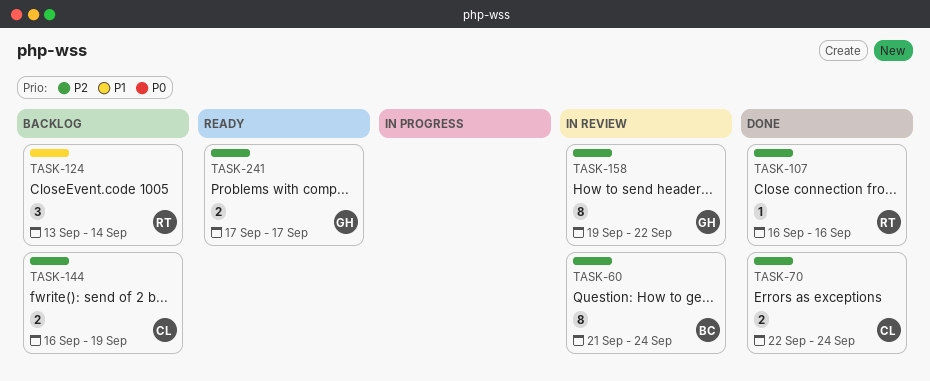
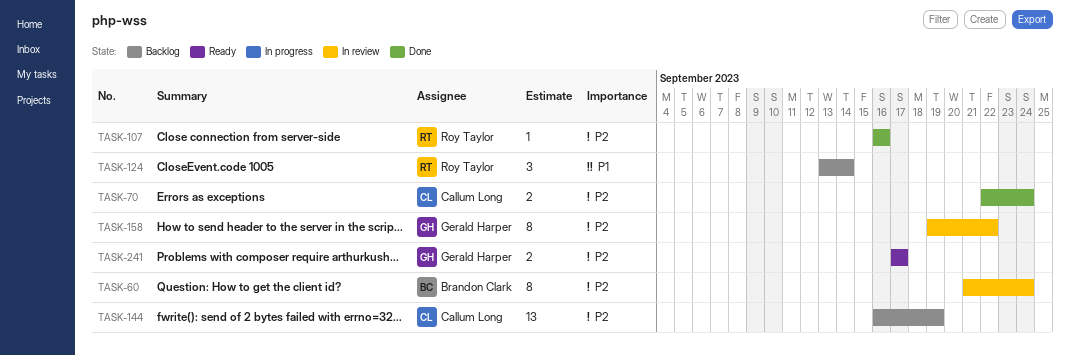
TASK-144, estimate: 2 -> 13

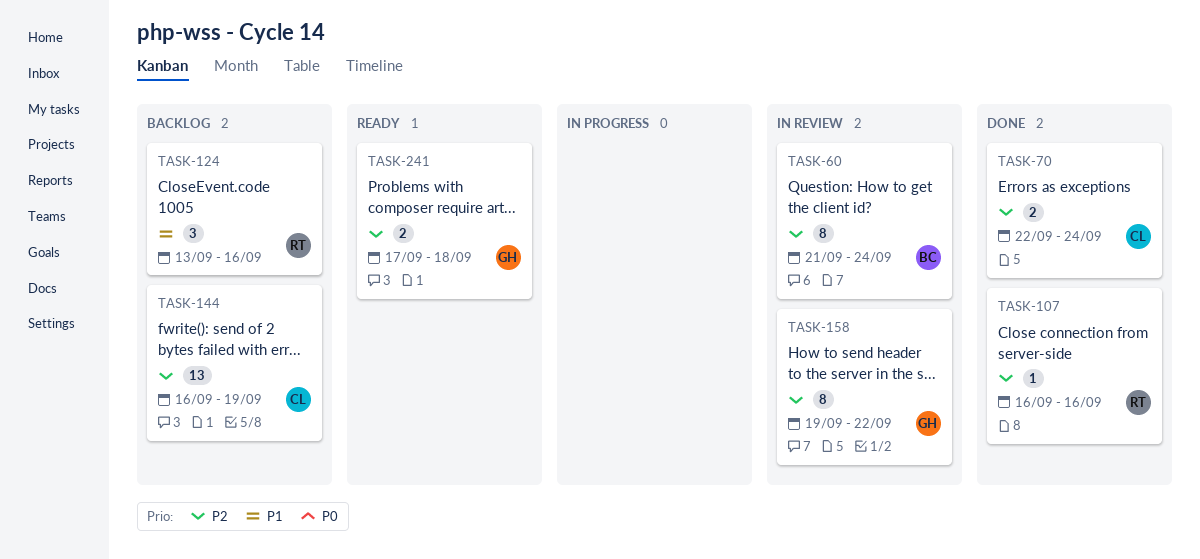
TASK-124, due: Sep 14 -> Sep 16
TASK-241, due: Sep 17 -> Sep 18

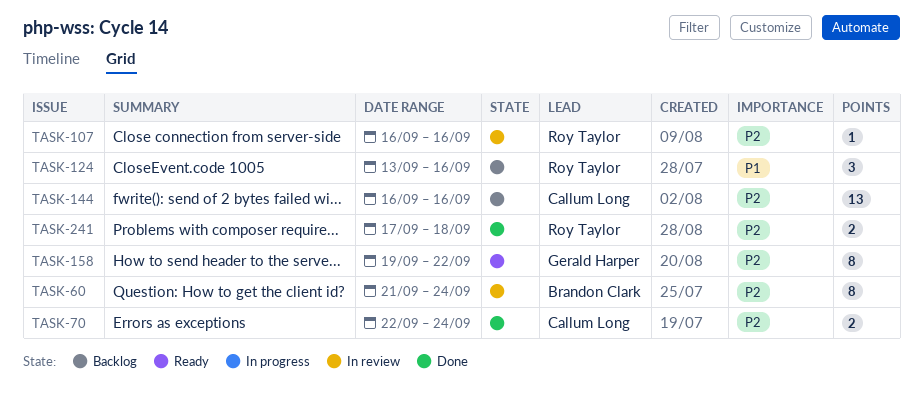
TASK-107, status: Done -> In review
TASK-144, due: Sep 19 -> Sep 16
TASK-158, status: In review -> Ready
TASK-241, status: Ready -> Done
TASK-241, owner: Gerald Harper -> Roy Taylor

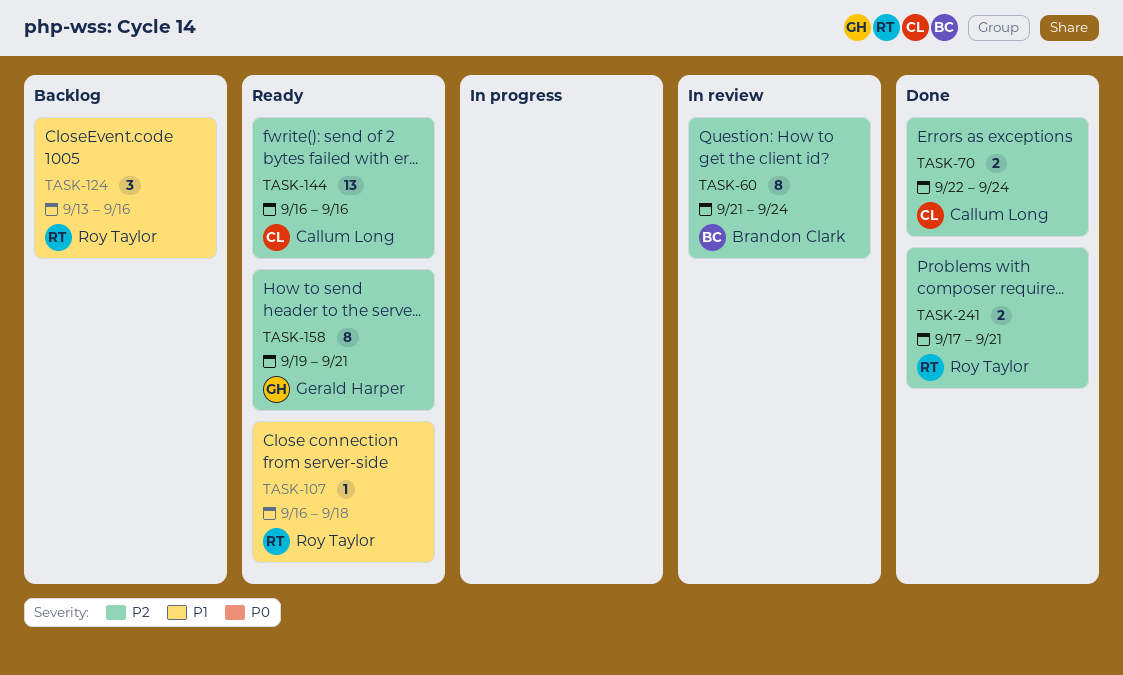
TASK-107, status: In review -> Ready
TASK-107, priority: P2 -> P1
TASK-107, due: Sep 16 -> Sep 18
TASK-144, status: Backlog -> Ready
TASK-158, due: Sep 22 -> Sep 21
TASK-241, due: Sep 18 -> Sep 21

